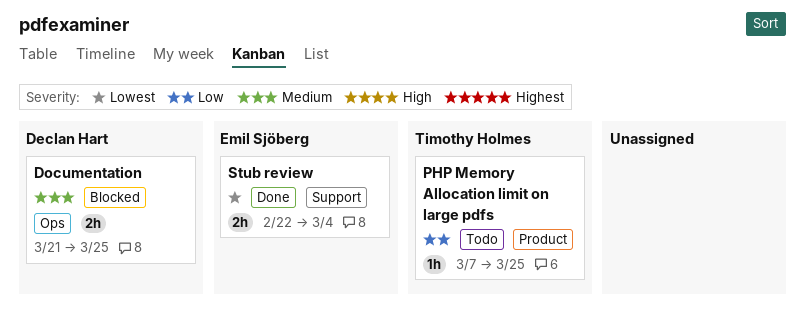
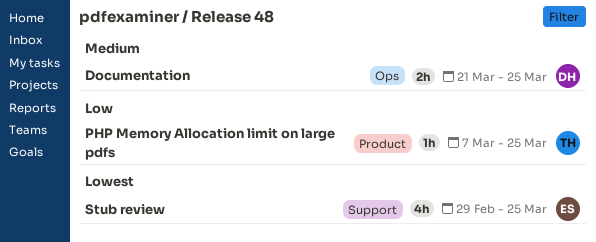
Stub review, estimate: 2h -> 4h
Stub review, start: Feb 22 -> Feb 29
Stub review, due: Mar 4 -> Mar 25

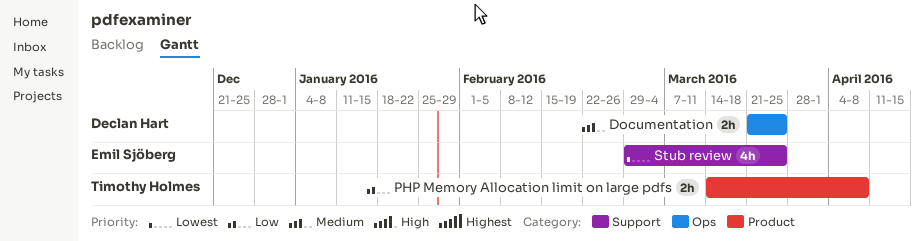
PHP Memory Allocation limit on large pdfs, estimate: 1h -> 2h
PHP Memory Allocation limit on large pdfs, start: Mar 7 -> Mar 14
PHP Memory Allocation limit on large pdfs, due: Mar 25 -> Apr 8

